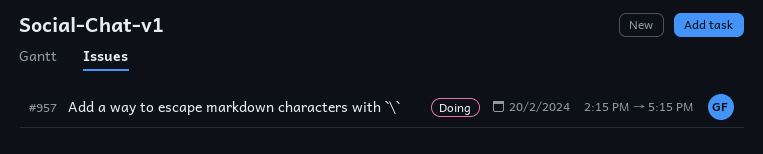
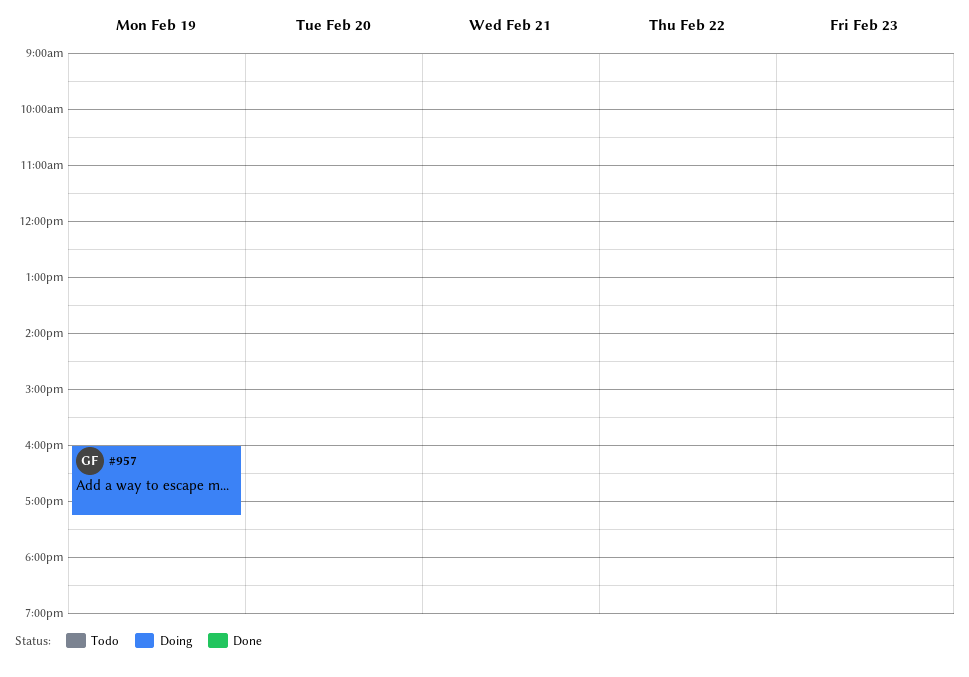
#957, day: Feb 20 -> Feb 19
#957, begins: 14:15 -> 16:00

